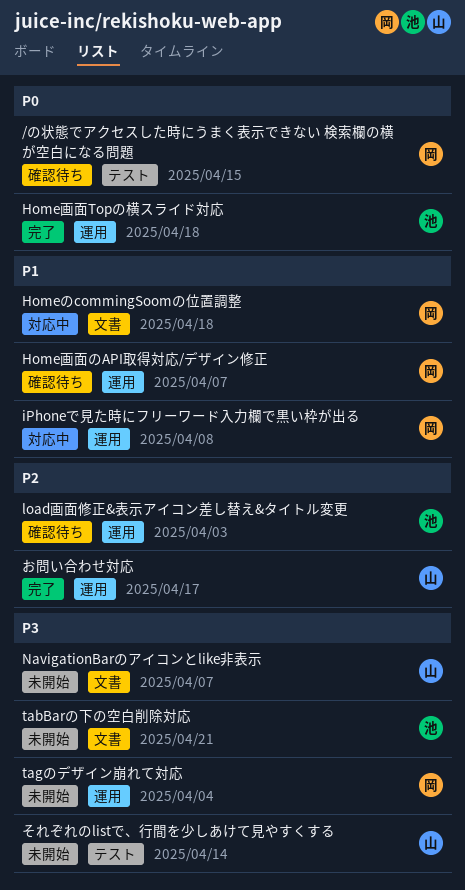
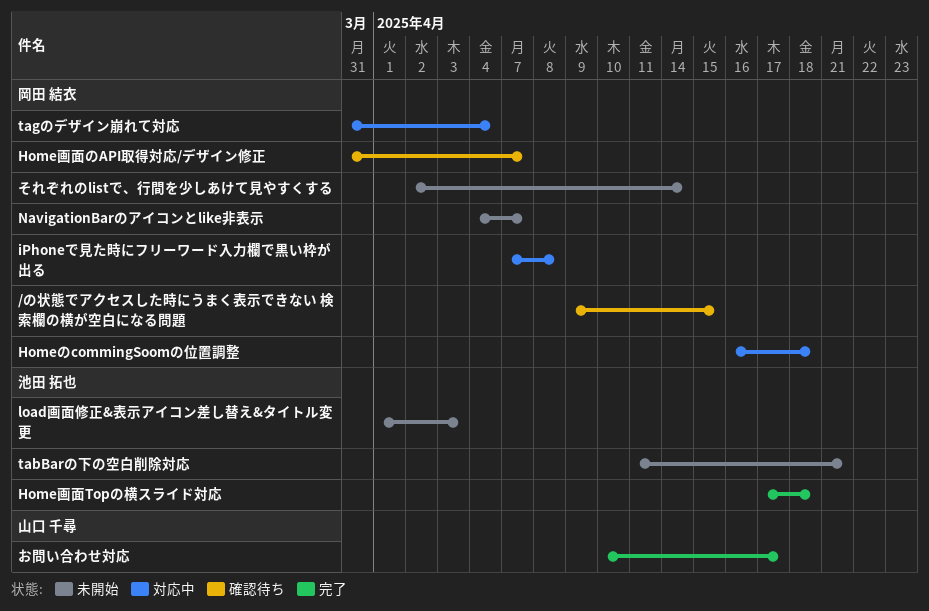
load画面修正&表示アイコン差し替え&タイトル変更, status: 確認待ち -> 未開始
NavigationBarのアイコンとlike非表示, owner: 山口 千尋 -> 岡田 結衣
tagのデザイン崩れて対応, status: 未開始 -> 対応中
それぞれのlistで、行間を少しあけて見やすくする, owner: 山口 千尋 -> 岡田 結衣

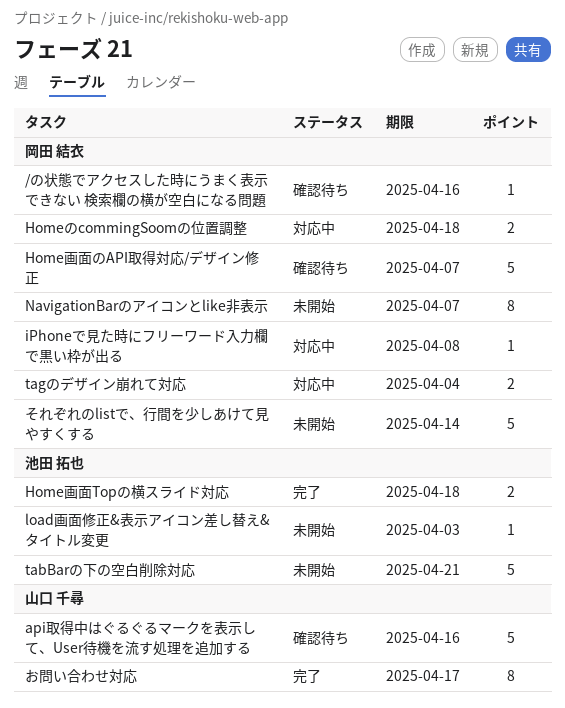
/の状態でアクセスした時にうまく表示できない 検索欄の横が空白になる問題, due: Apr 15 -> Apr 16
api取得中はぐるぐるマークを表示して、User待機を流す処理を追加する: none -> present

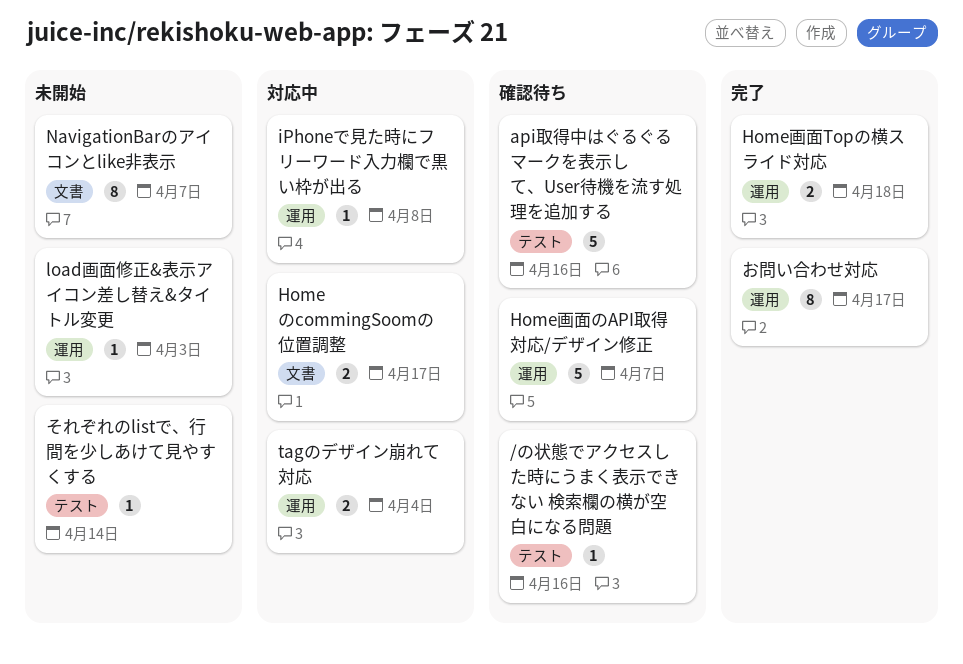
HomeのcommingSoomの位置調整, due: Apr 18 -> Apr 17
tabBarの下の空白削除対応: present -> none
それぞれのlistで、行間を少しあけて見やすくする, estimate: 5 -> 1

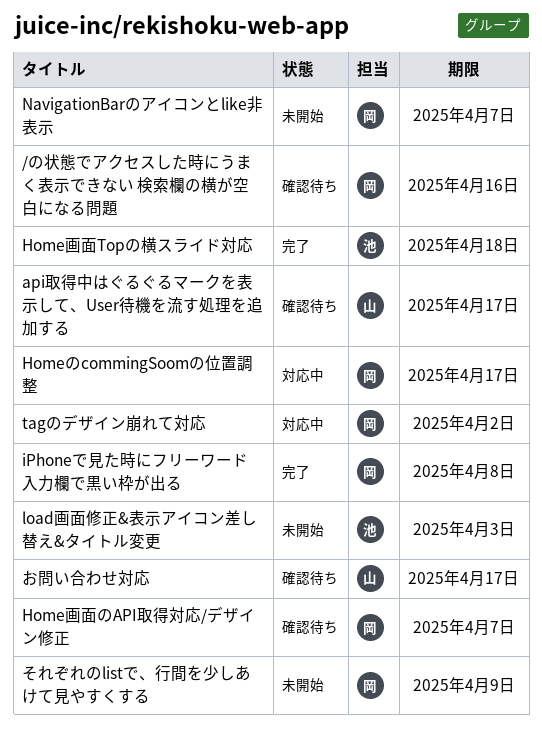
api取得中はぐるぐるマークを表示して、User待機を流す処理を追加する, due: Apr 16 -> Apr 17
iPhoneで見た時にフリーワード入力欄で黒い枠が出る, status: 対応中 -> 完了
tagのデザイン崩れて対応, due: Apr 4 -> Apr 2
お問い合わせ対応, status: 完了 -> 確認待ち
それぞれのlistで、行間を少しあけて見やすくする, due: Apr 14 -> Apr 9

